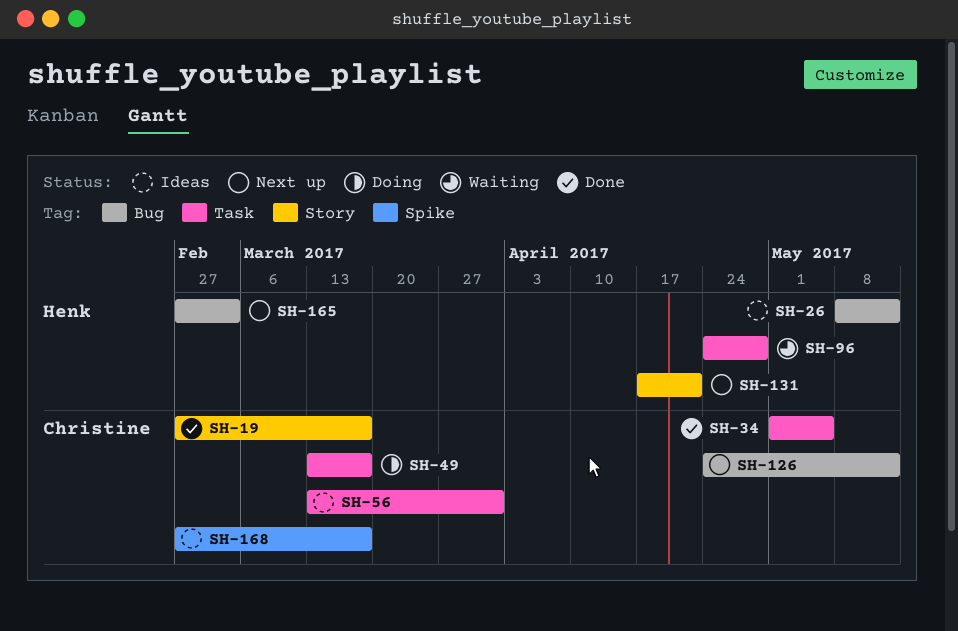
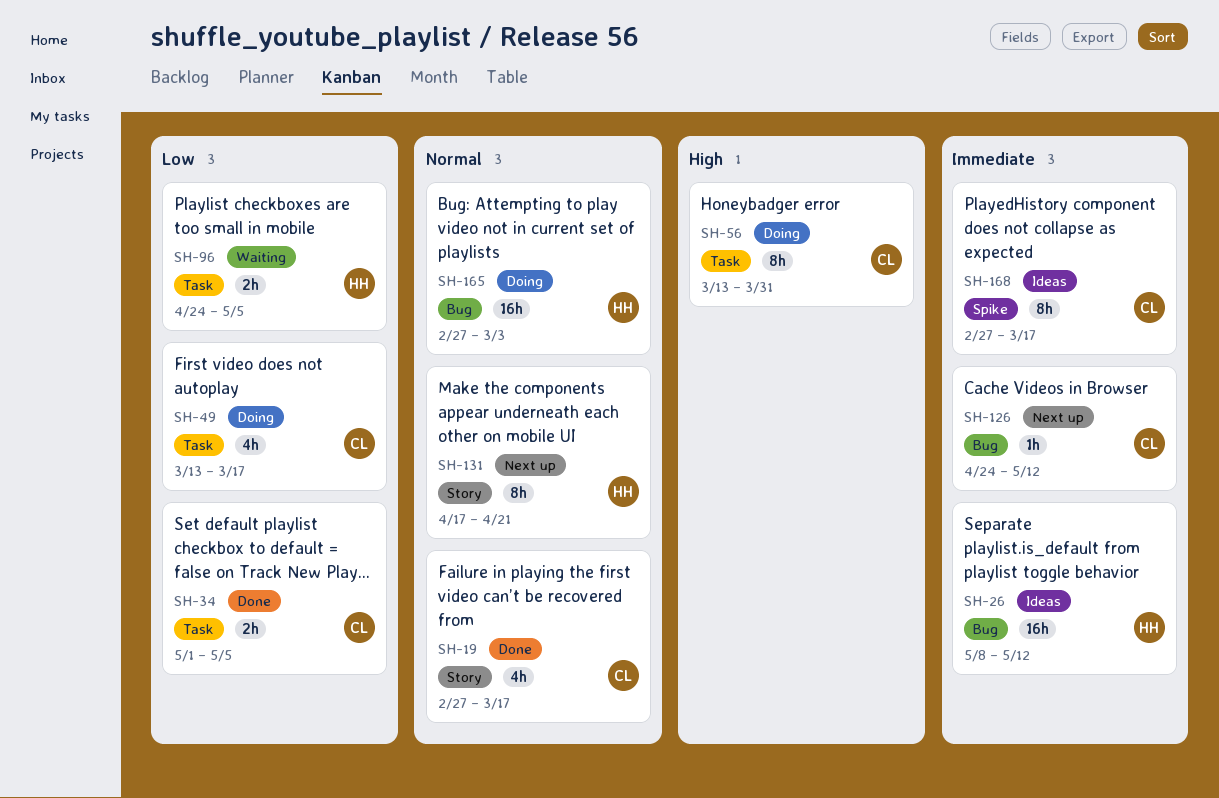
SH-56, status: Ideas -> Doing
SH-96, due: Apr 28 -> May 5
SH-165, status: Next up -> Doing

